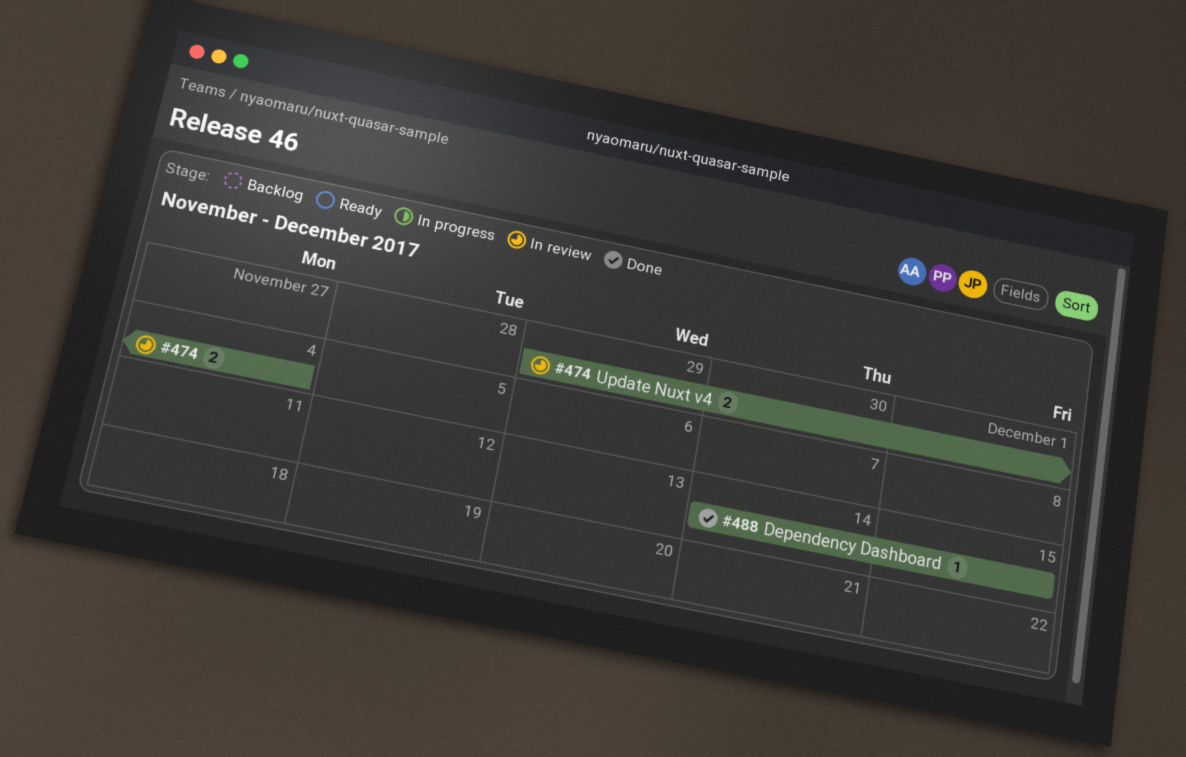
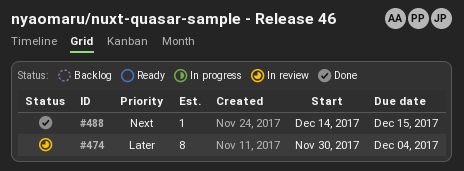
#474, estimate: 2 -> 8
#474, start: Nov 29 -> Nov 30

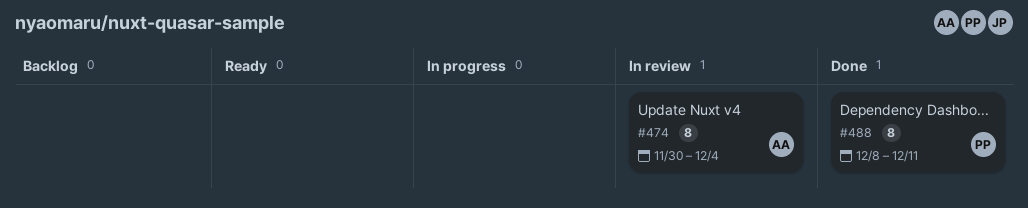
#488, estimate: 1 -> 8
#488, start: Dec 14 -> Dec 8
#488, due: Dec 15 -> Dec 11

